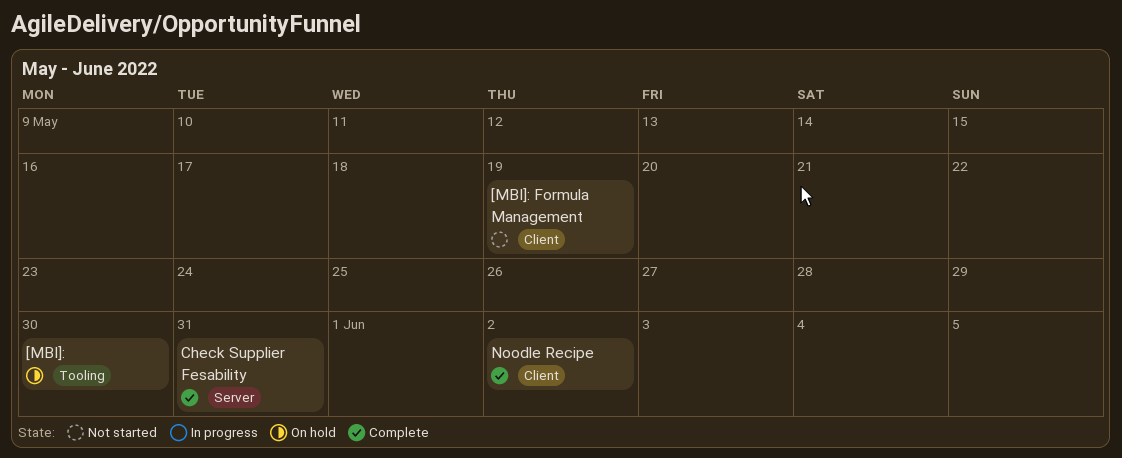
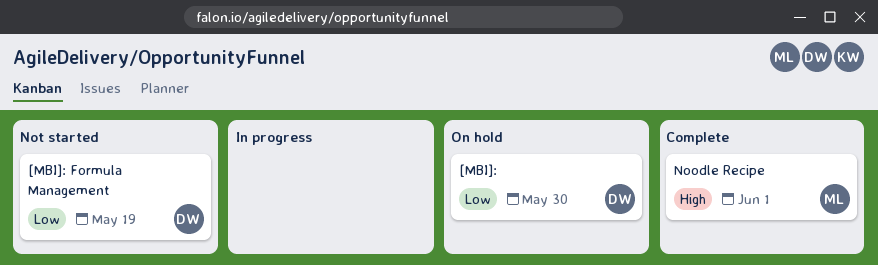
Check Supplier Fesability: present -> none
Noodle Recipe, due: Jun 2 -> Jun 1

